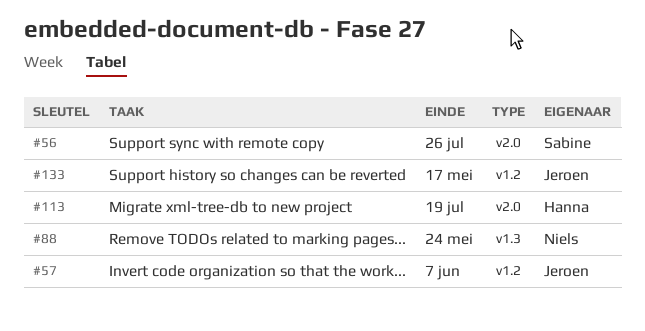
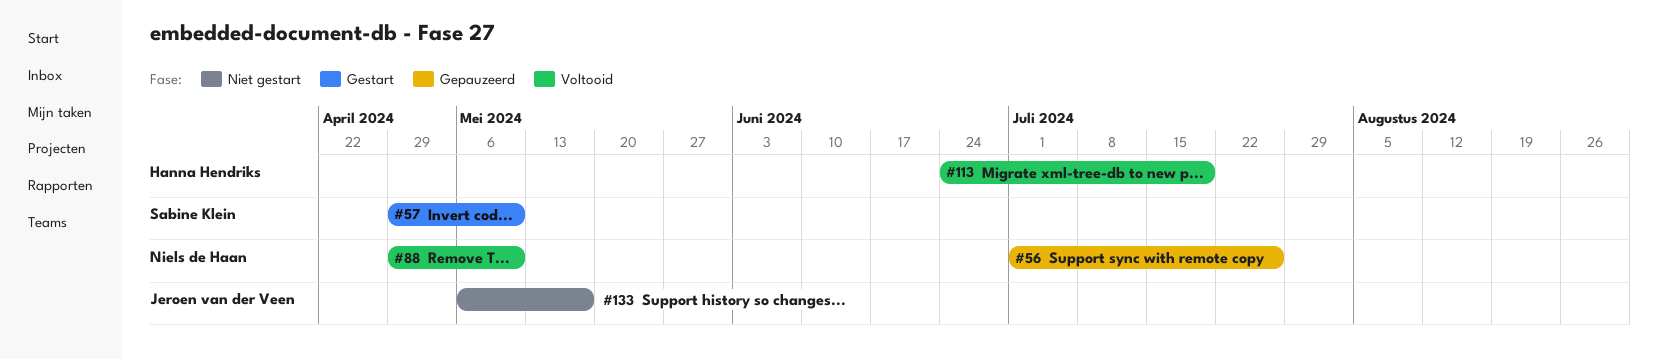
#56, owner: Sabine Klein -> Niels de Haan
#57, owner: Jeroen van der Veen -> Sabine Klein
#57, due: Jun 7 -> May 10
#88, due: May 24 -> May 10

